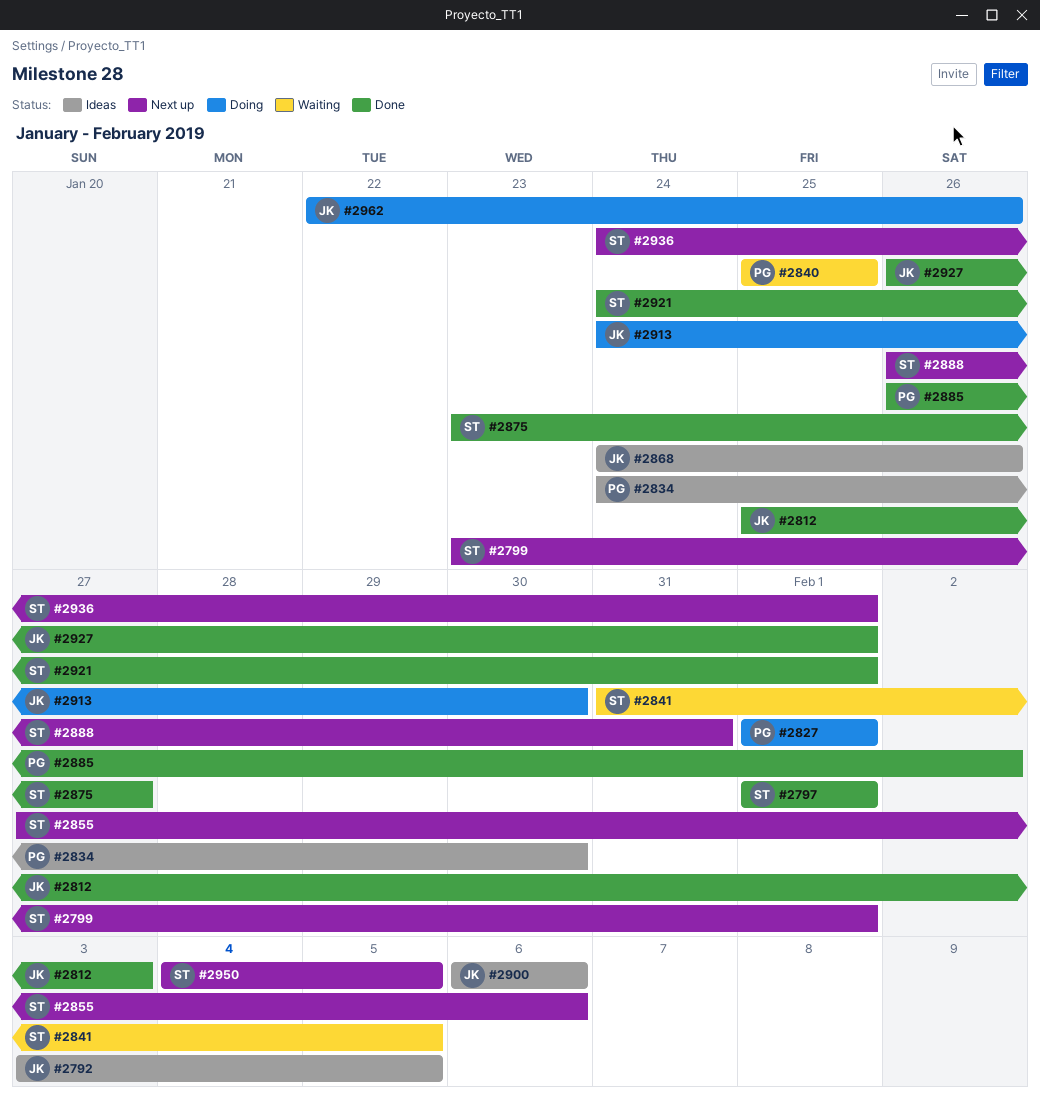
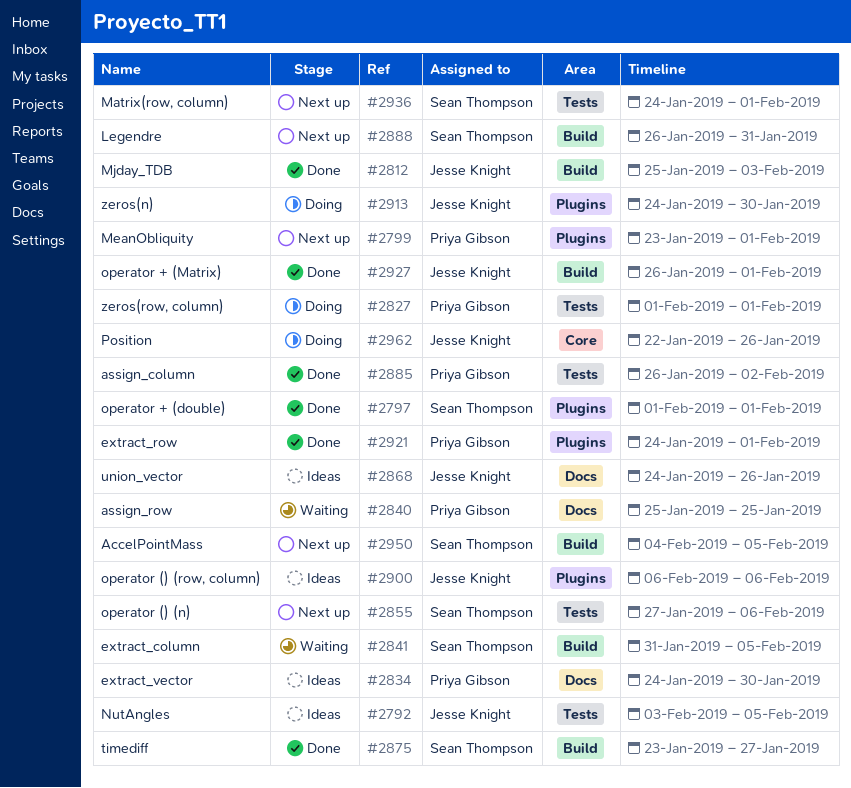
#2799, owner: Sean Thompson -> Priya Gibson
#2921, owner: Sean Thompson -> Priya Gibson

